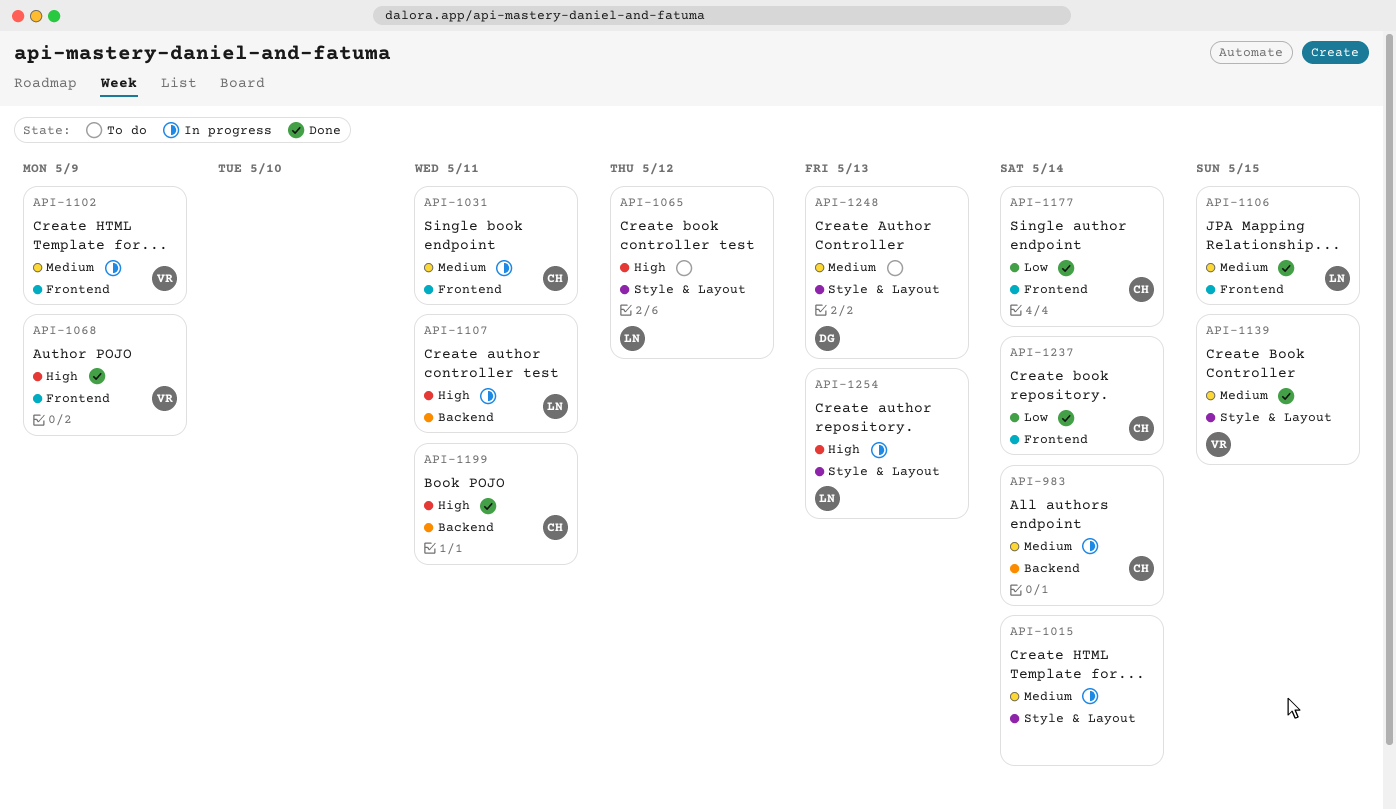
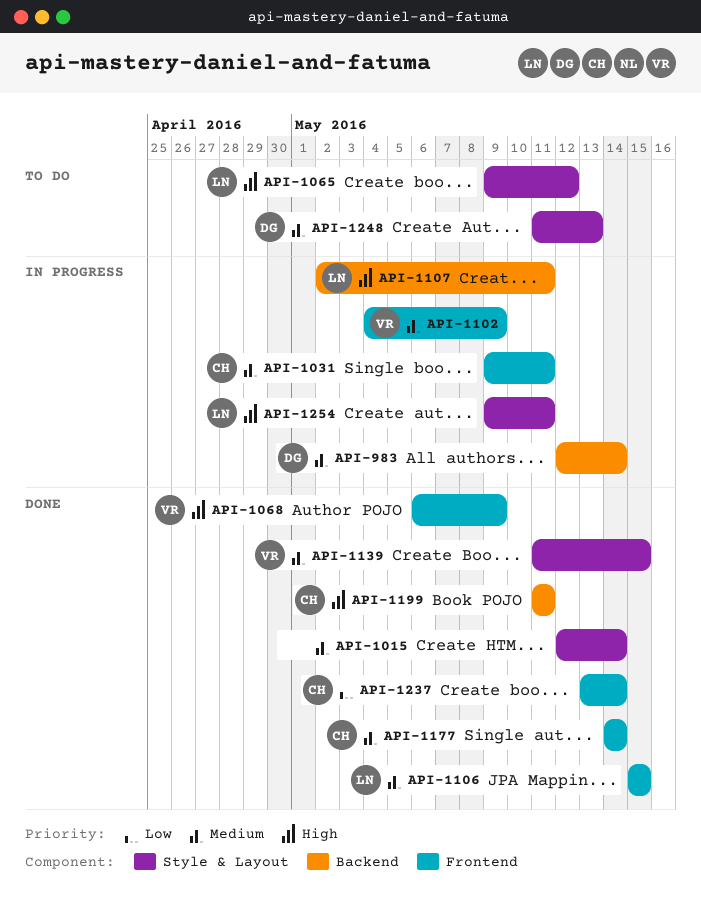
API-983, owner: CH -> DG
API-1015, status: In progress -> Done
API-1177, priority: Low -> Medium
API-1254, due: May 13 -> May 11

